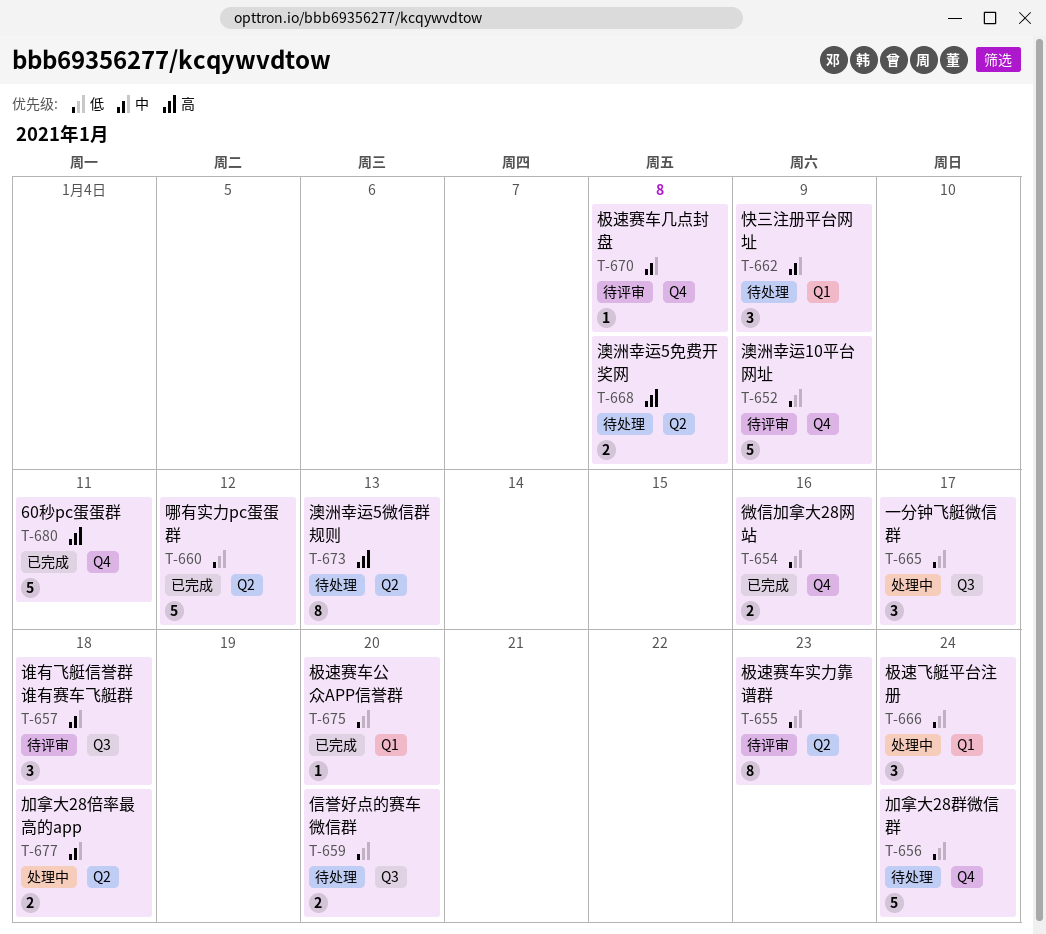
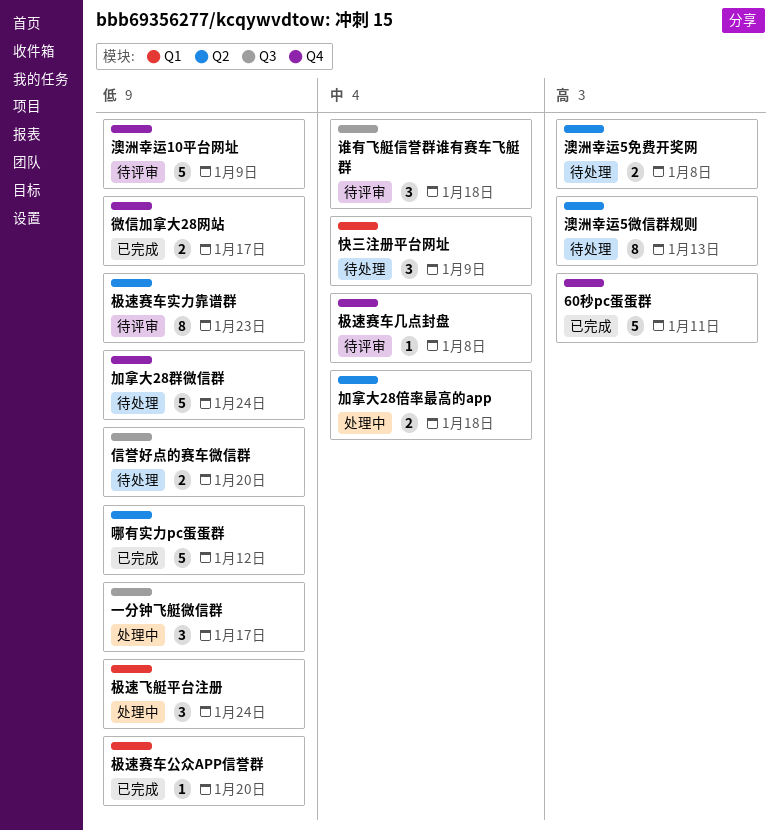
微信加拿大28网站, due: Jan 16 -> Jan 17

